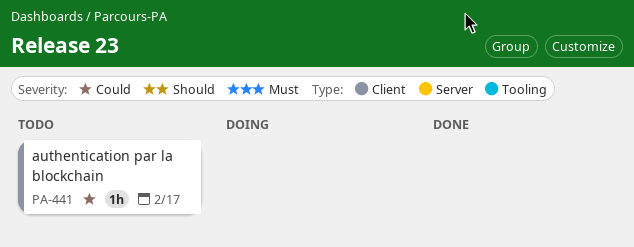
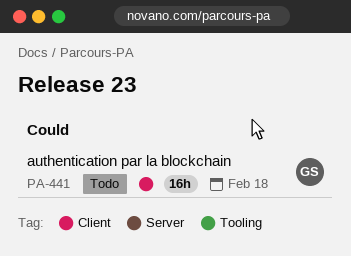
PA-441, estimate: 1h -> 16h
PA-441, due: Feb 17 -> Feb 18

